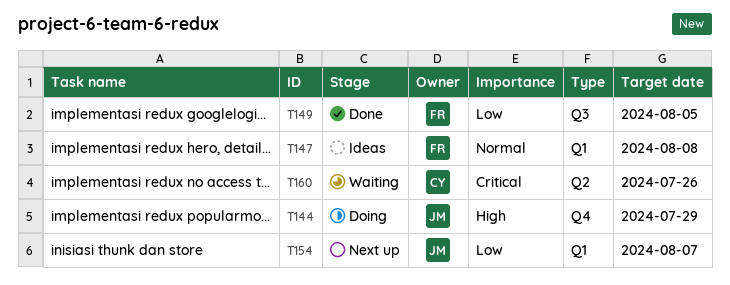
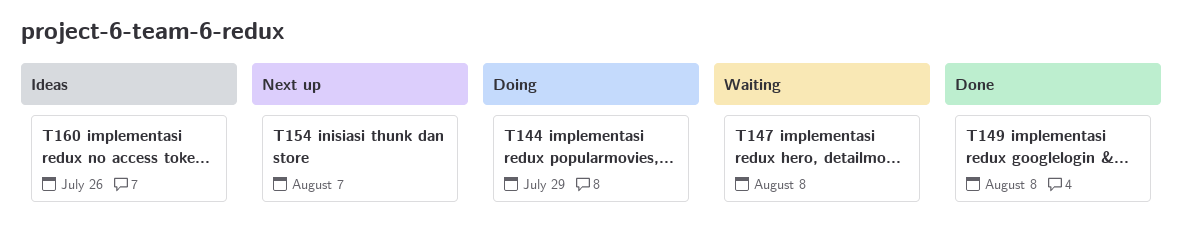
T147, status: Ideas -> Waiting
T149, due: Aug 5 -> Aug 8
T160, status: Waiting -> Ideas

